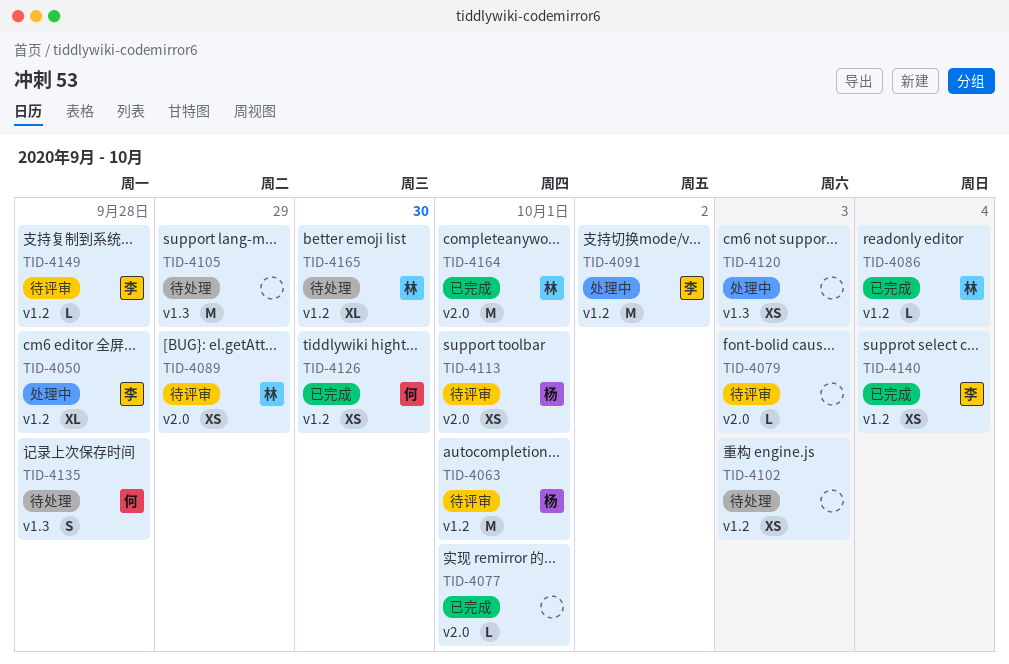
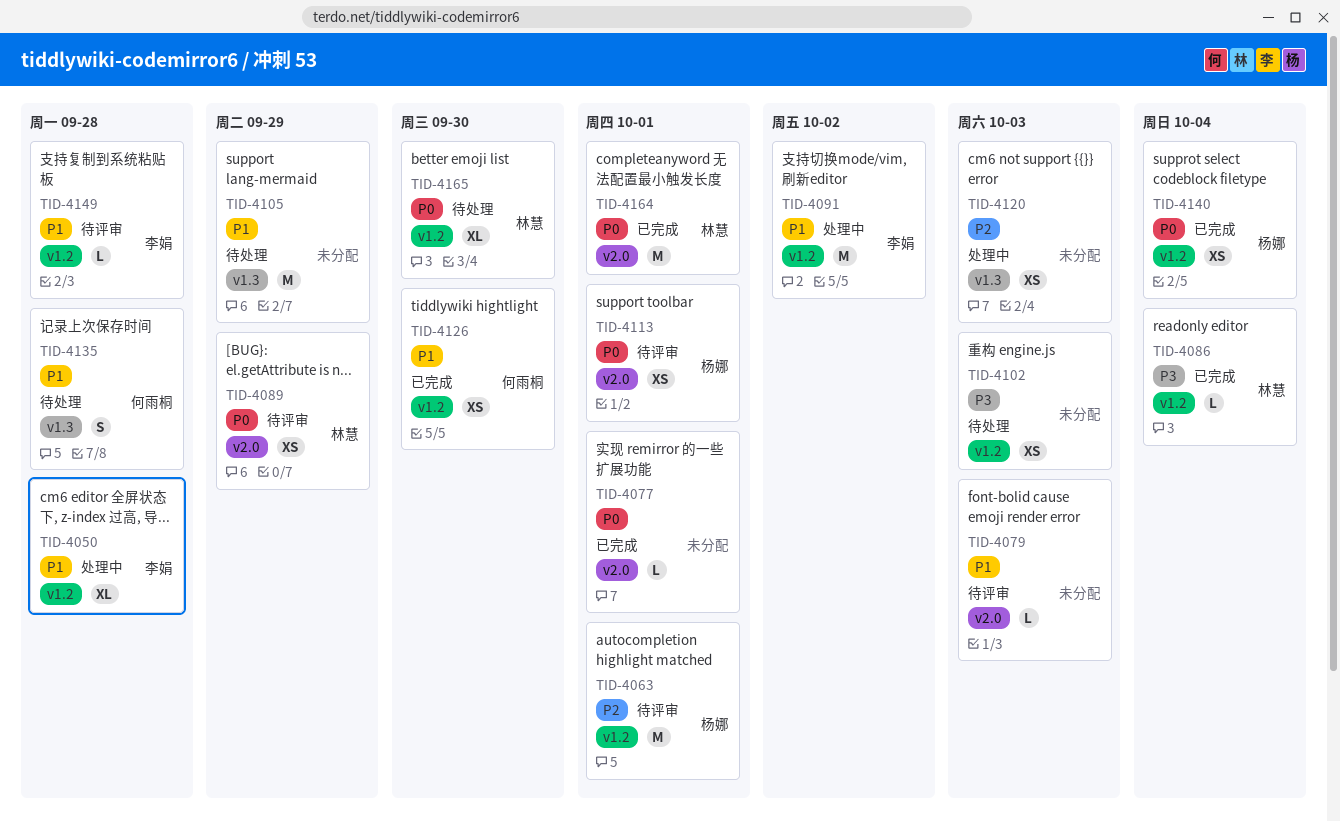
TID-4140, owner: 李娟 -> 杨娜

